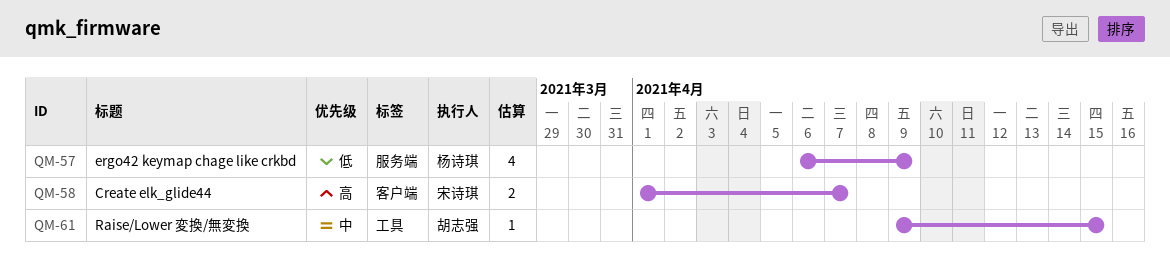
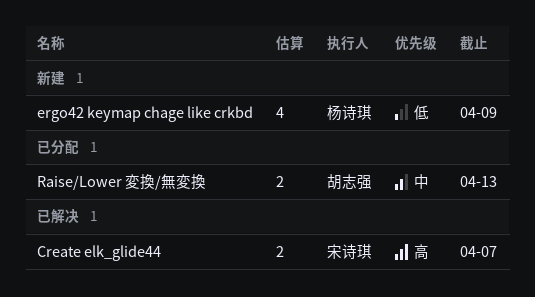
Raise/Lower 変換/無変換, estimate: 1 -> 2
Raise/Lower 変換/無変換, due: Apr 15 -> Apr 13

